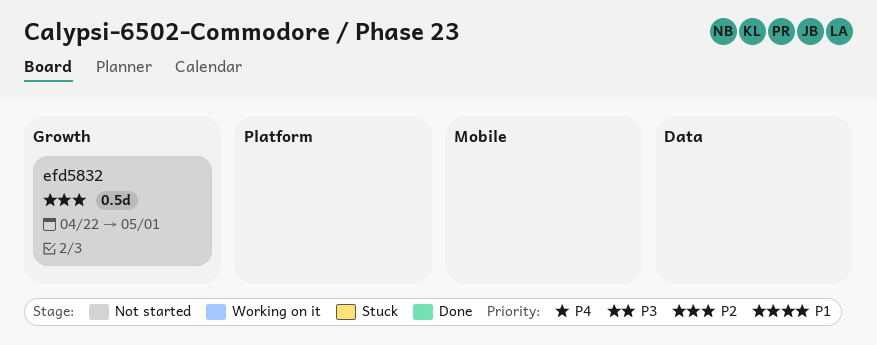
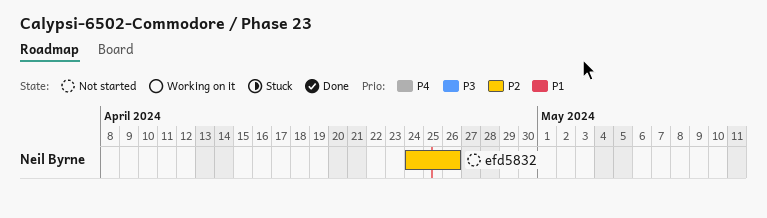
efd5832, start: Apr 22 -> Apr 24
efd5832, due: May 1 -> Apr 26

